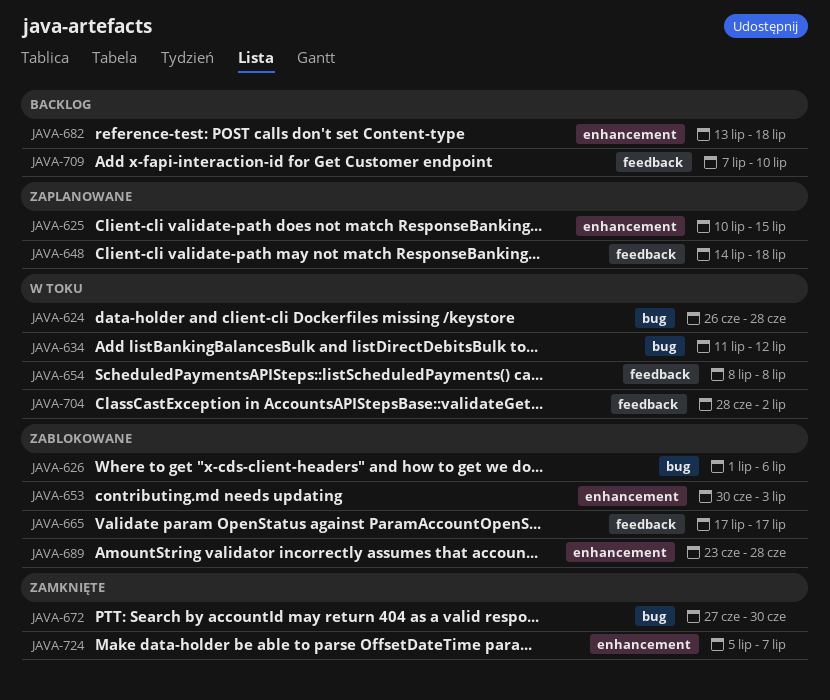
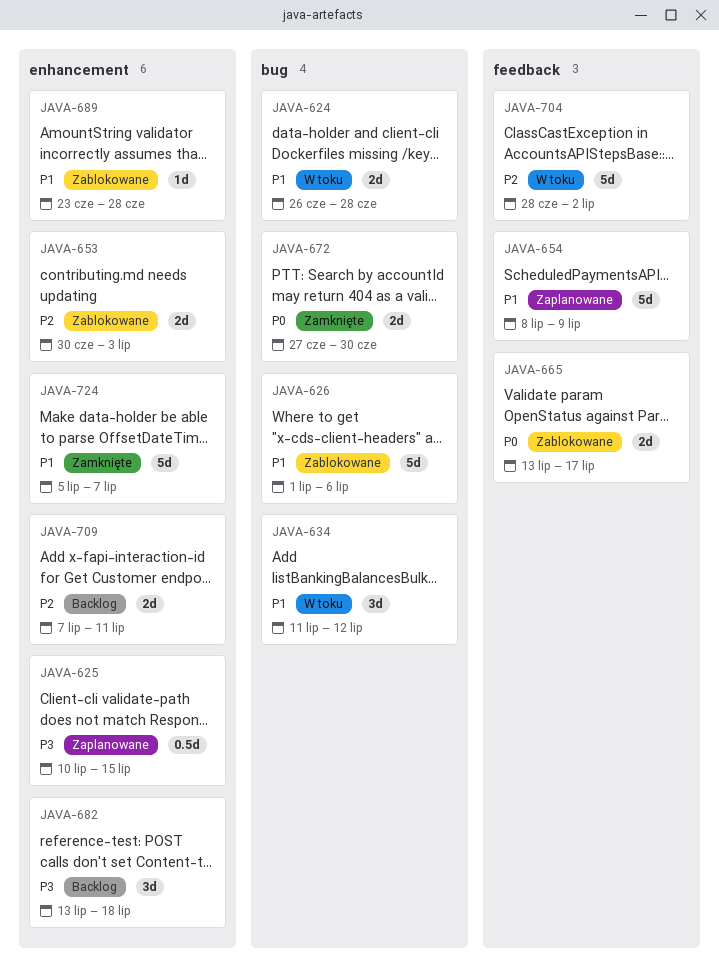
JAVA-648: present -> none
JAVA-654, status: W toku -> Zaplanowane
JAVA-654, due: Jul 8 -> Jul 9
JAVA-665, start: Jul 17 -> Jul 13
JAVA-709, label: feedback -> enhancement
JAVA-709, due: Jul 10 -> Jul 11

